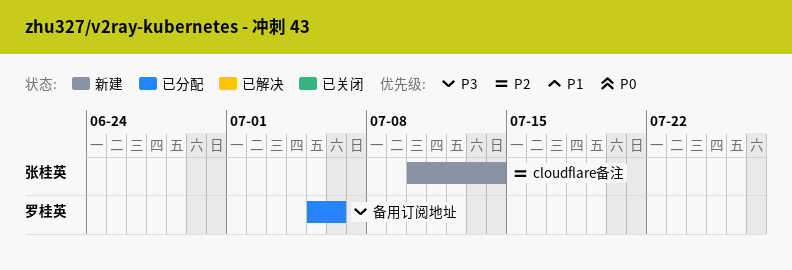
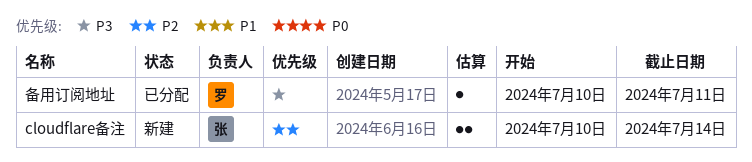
备用订阅地址, start: Jul 5 -> Jul 10
备用订阅地址, due: Jul 6 -> Jul 11

